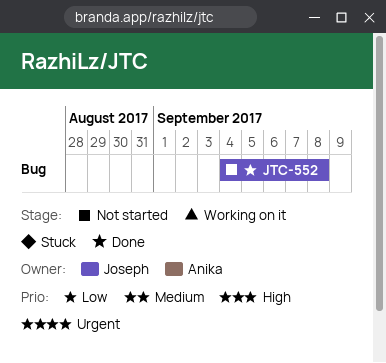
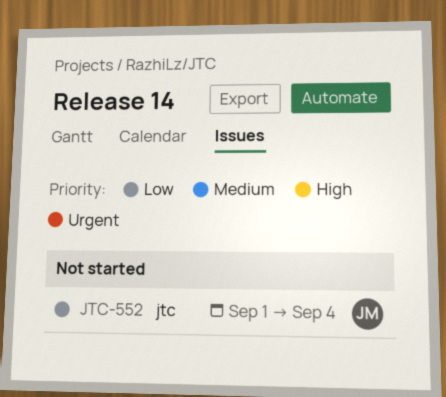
JTC-552, start: Sep 4 -> Sep 1
JTC-552, due: Sep 8 -> Sep 4

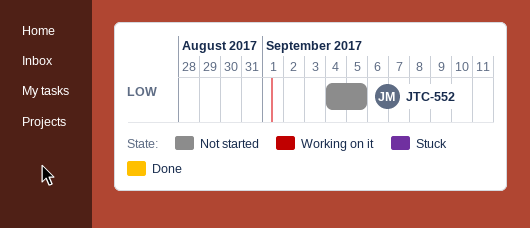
JTC-552, start: Sep 1 -> Sep 4
JTC-552, due: Sep 4 -> Sep 5

